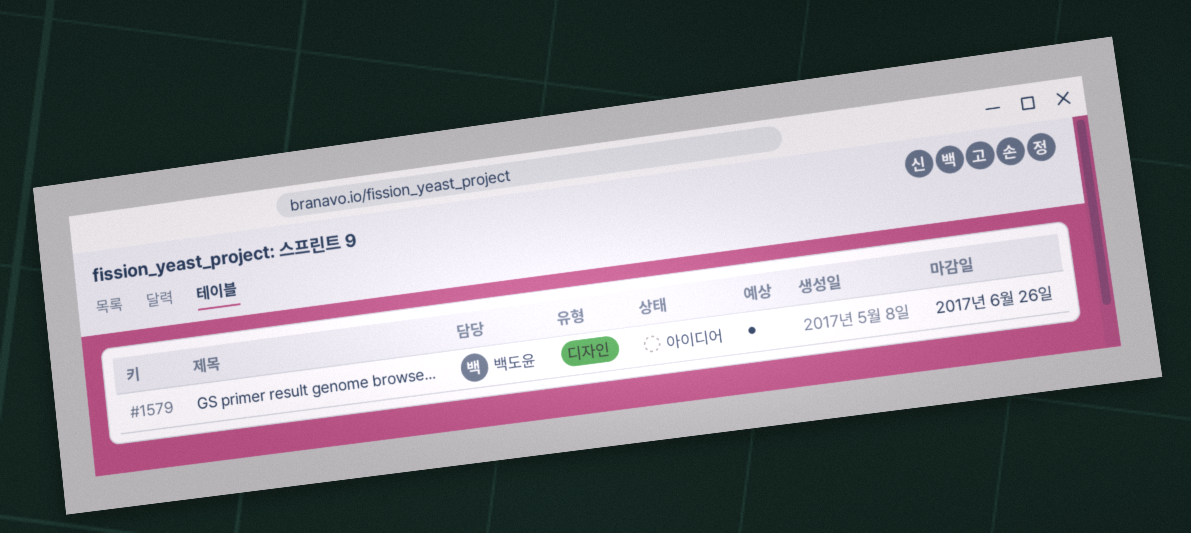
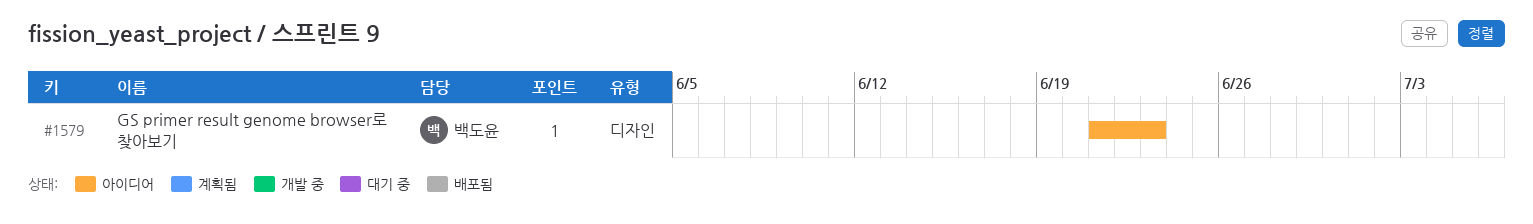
#1579, due: Jun 26 -> Jun 23

